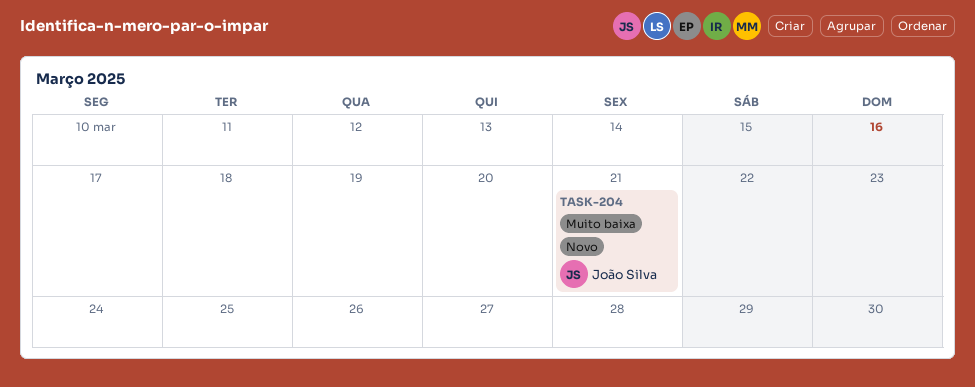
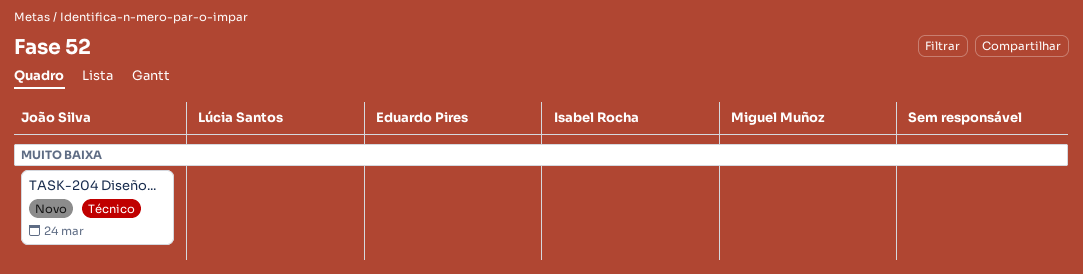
TASK-204, due: Mar 21 -> Mar 24

